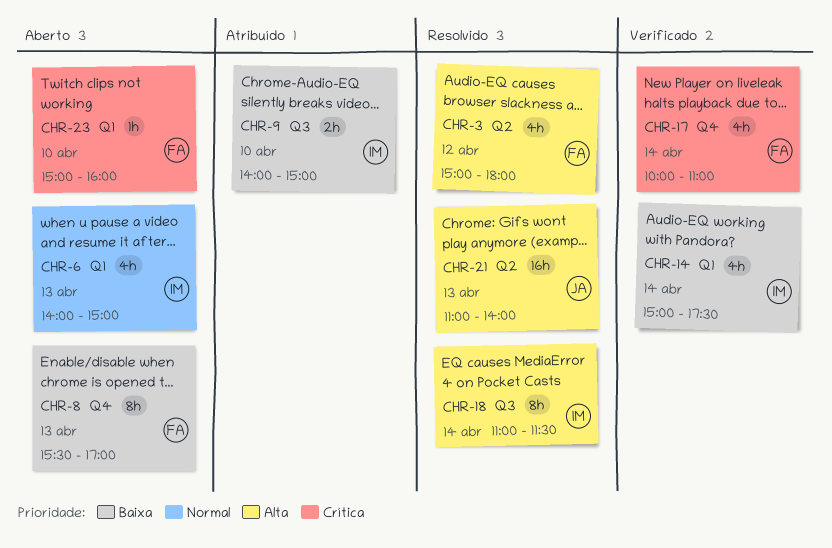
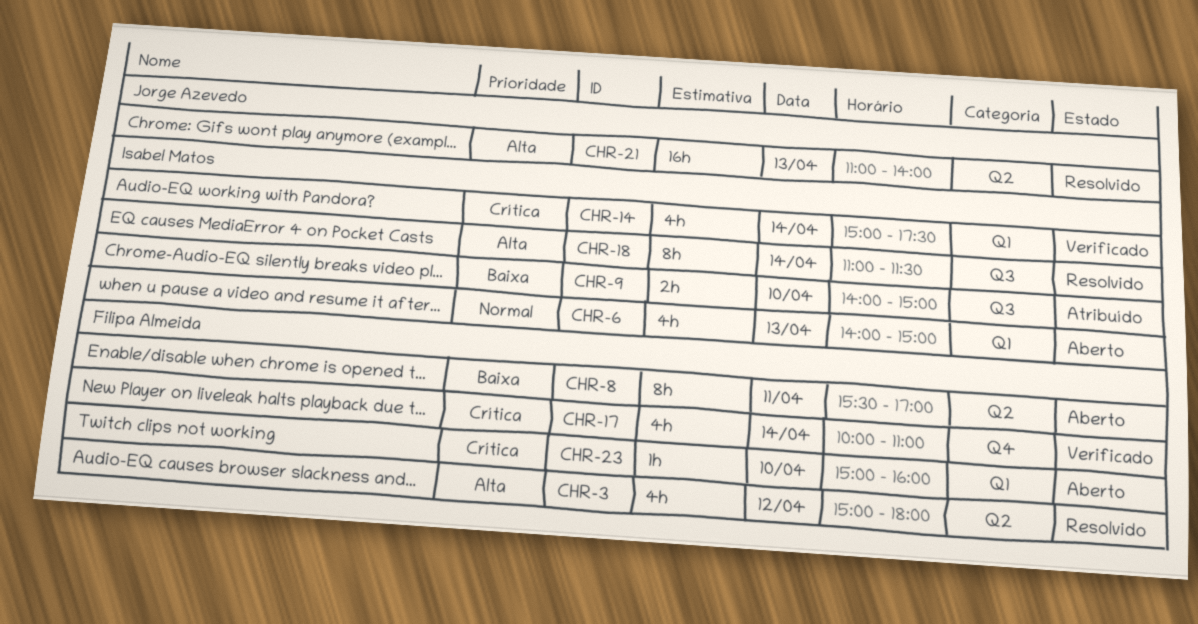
CHR-8, label: Q4 -> Q2
CHR-8, day: Apr 13 -> Apr 11
CHR-14, priority: Baixa -> Crítica

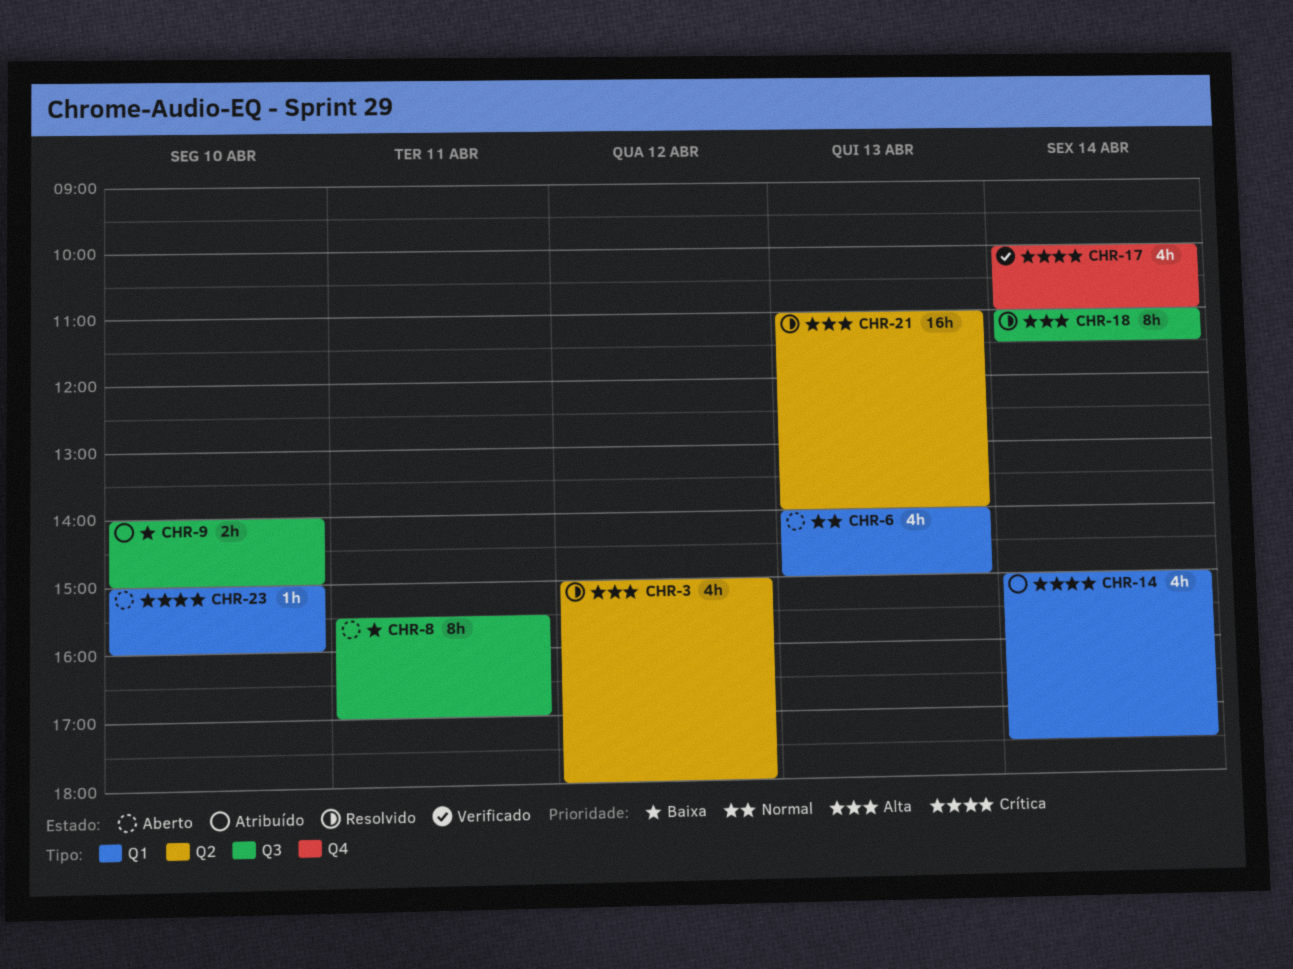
CHR-8, label: Q2 -> Q3
CHR-14, status: Verificado -> Atribuído

